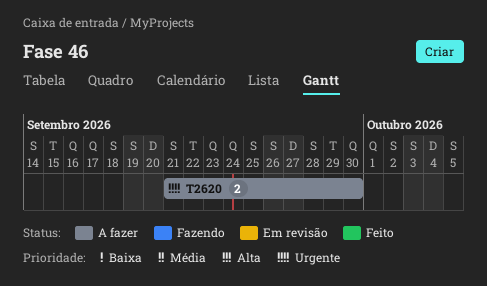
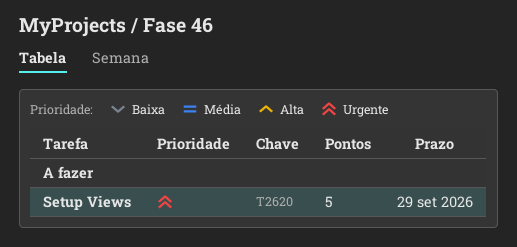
T2620, estimate: 2 -> 5
T2620, due: Sep 30 -> Sep 29

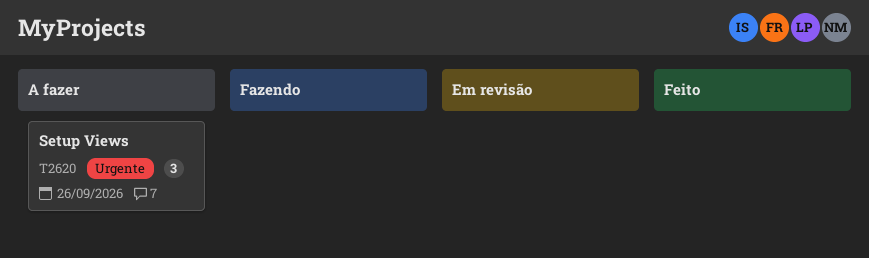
T2620, estimate: 5 -> 3
T2620, due: Sep 29 -> Sep 26

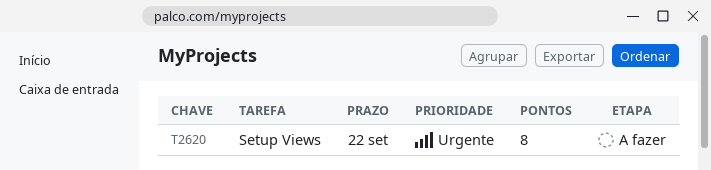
T2620, estimate: 3 -> 8
T2620, due: Sep 26 -> Sep 22

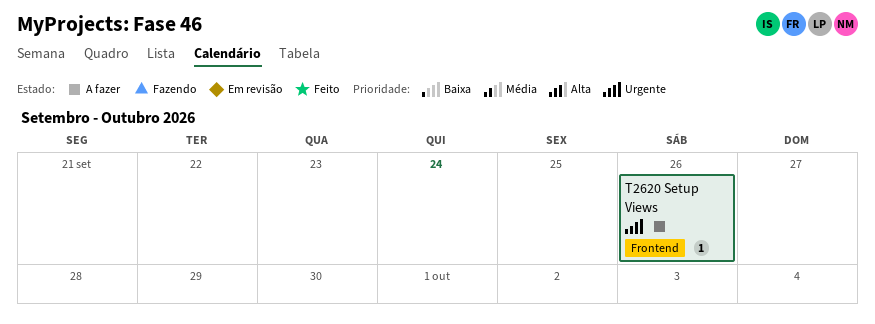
T2620, estimate: 8 -> 1
T2620, due: Sep 22 -> Sep 26

